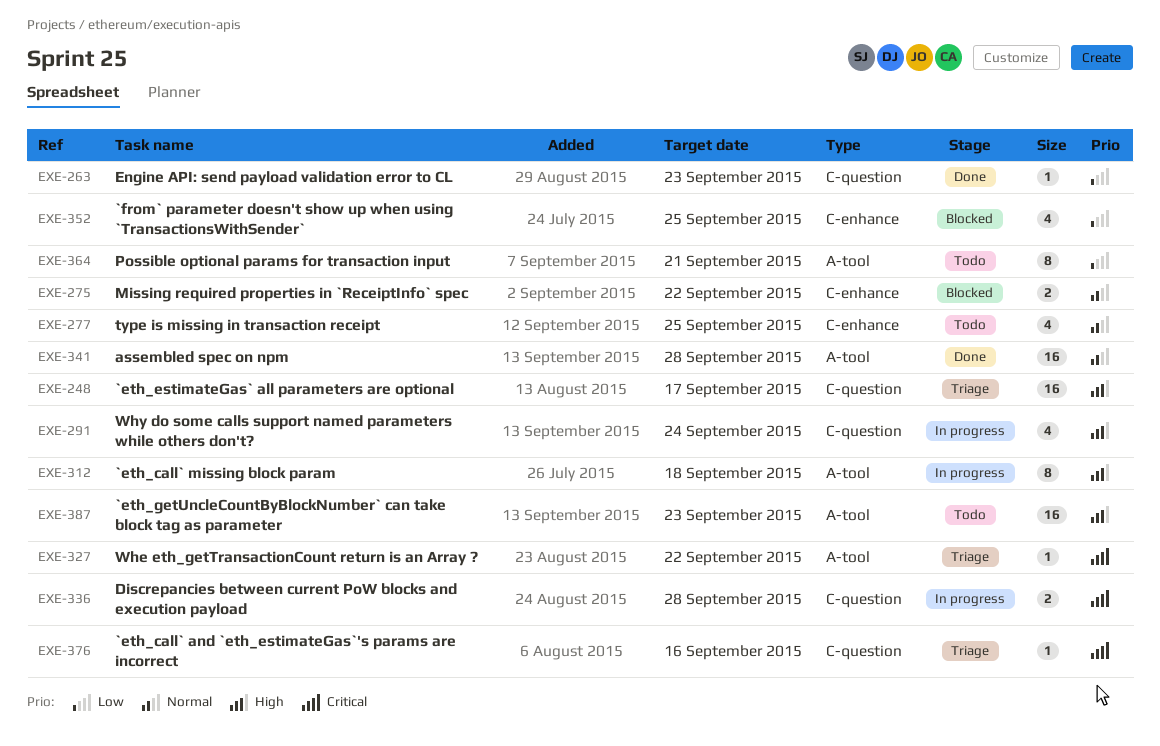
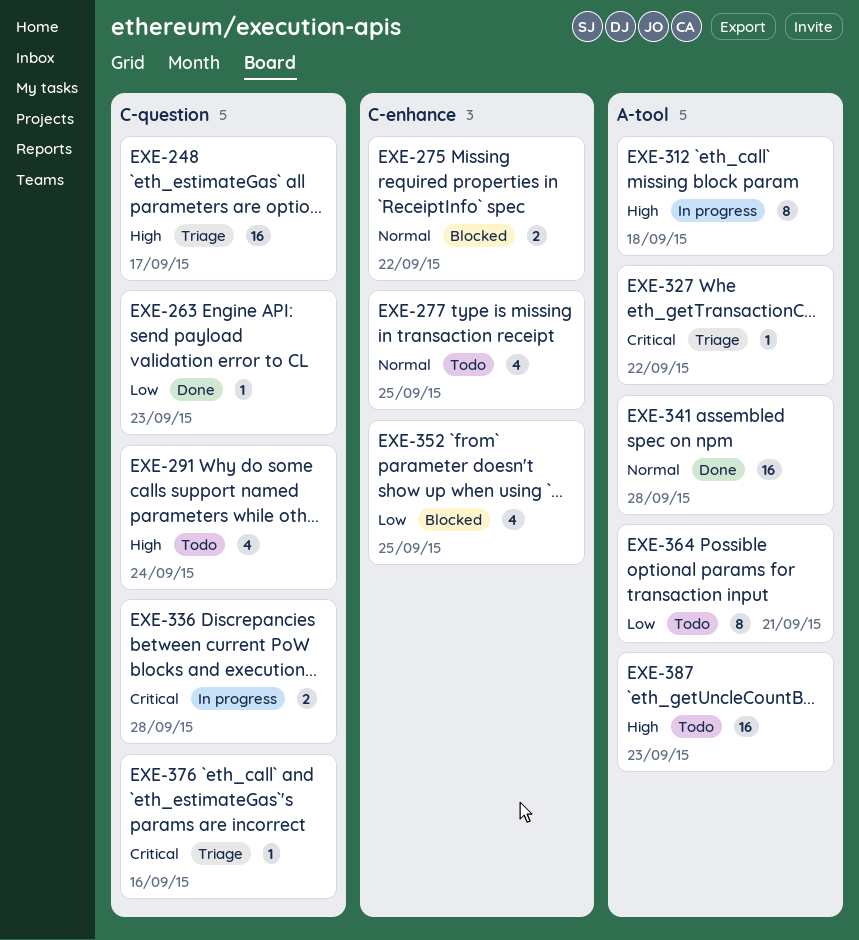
EXE-291, status: In progress -> Todo

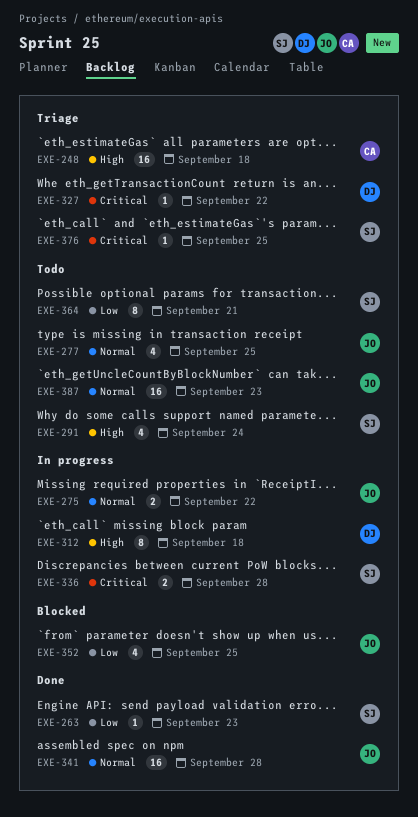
EXE-248, due: Sep 17 -> Sep 18
EXE-275, status: Blocked -> In progress
EXE-376, due: Sep 16 -> Sep 25
EXE-387, priority: High -> Normal

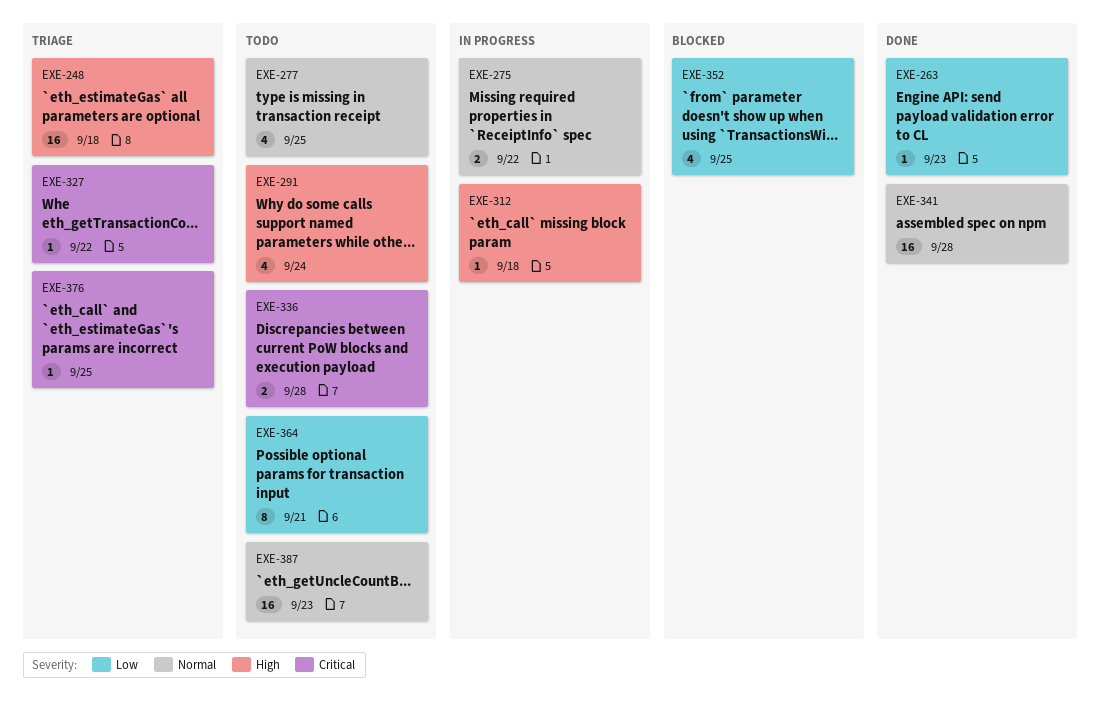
EXE-312, estimate: 8 -> 1
EXE-336, status: In progress -> Todo

